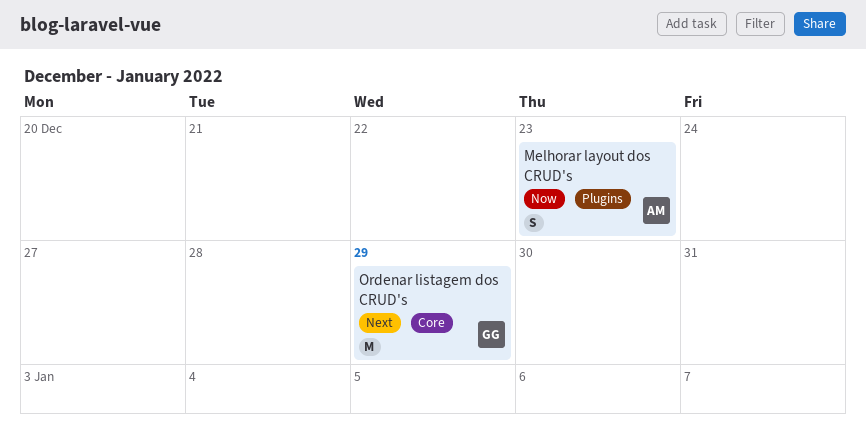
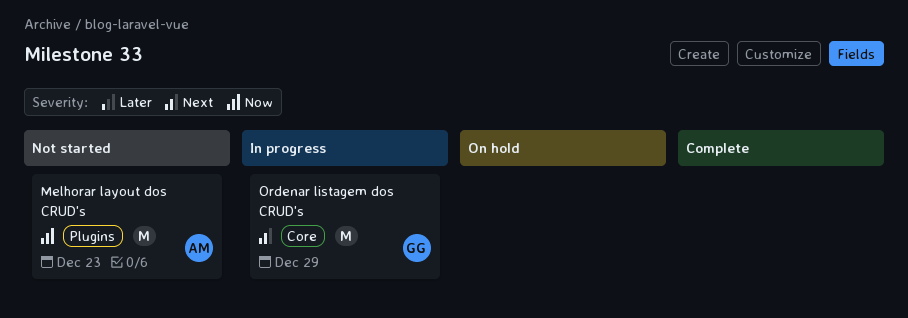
Melhorar layout dos CRUD's, estimate: S -> M

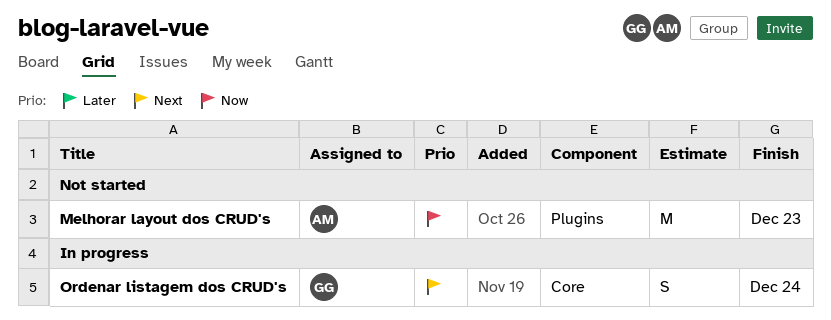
Ordenar listagem dos CRUD's, estimate: M -> S
Ordenar listagem dos CRUD's, due: Dec 29 -> Dec 24

